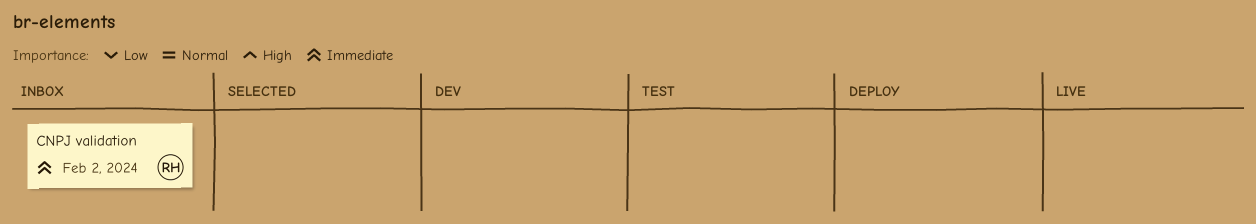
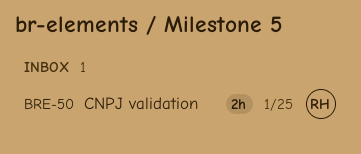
CNPJ validation, due: Feb 2 -> Jan 25

